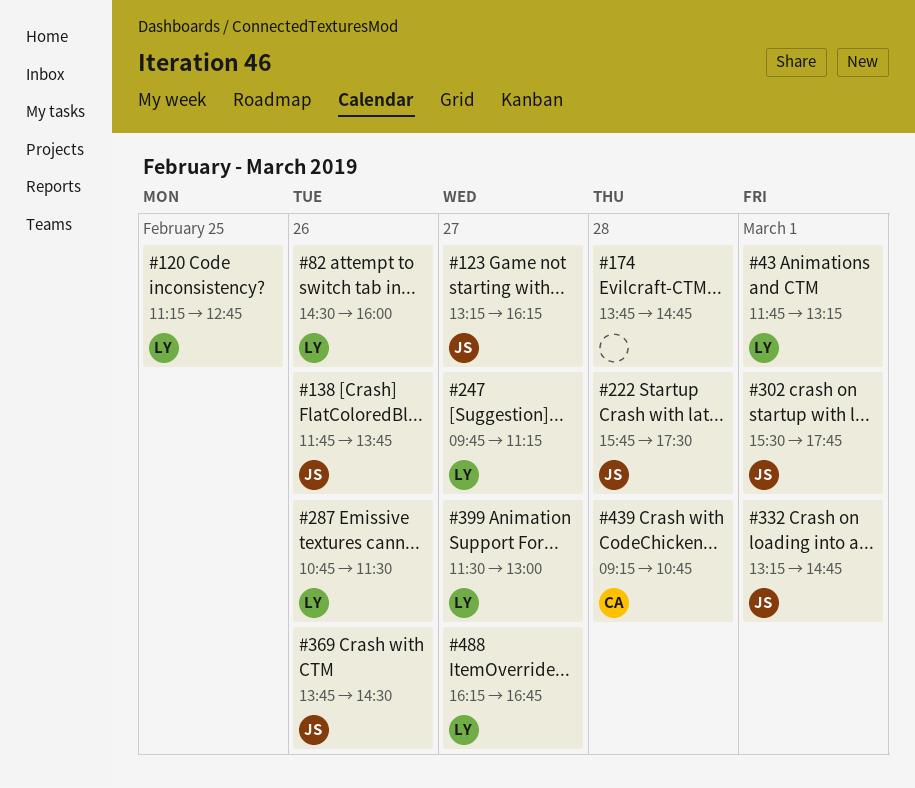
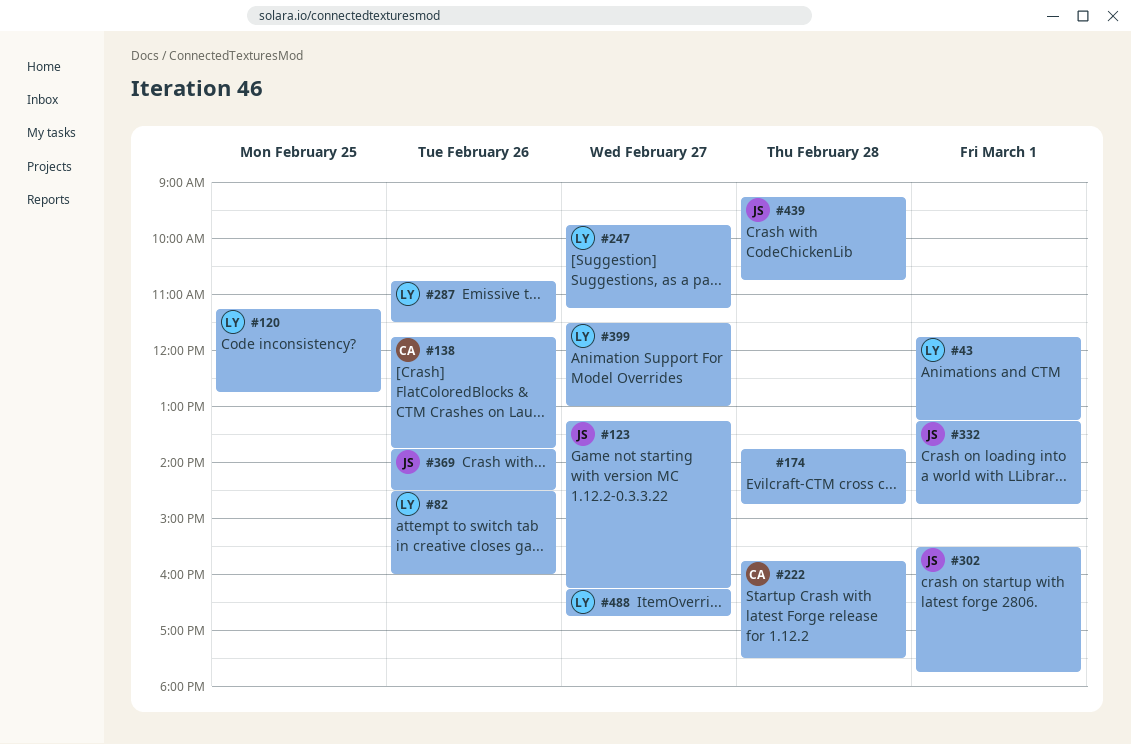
#138, owner: JS -> CA
#222, owner: JS -> CA
#439, owner: CA -> JS

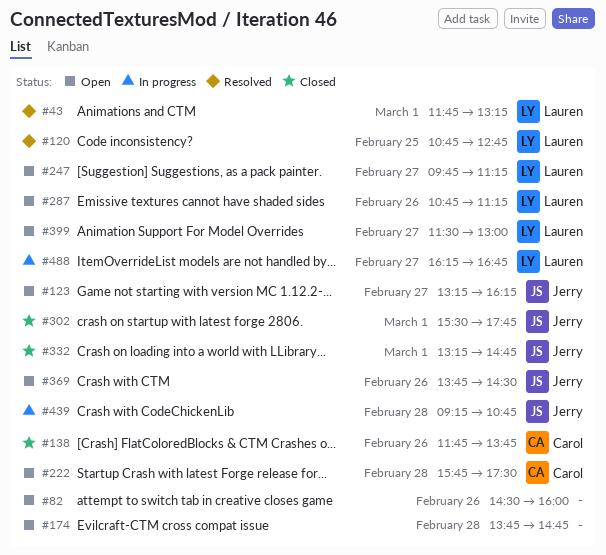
#82, owner: Lauren -> none
#120, begins: 11:15 -> 10:45
#287, ends: 11:30 -> 11:15

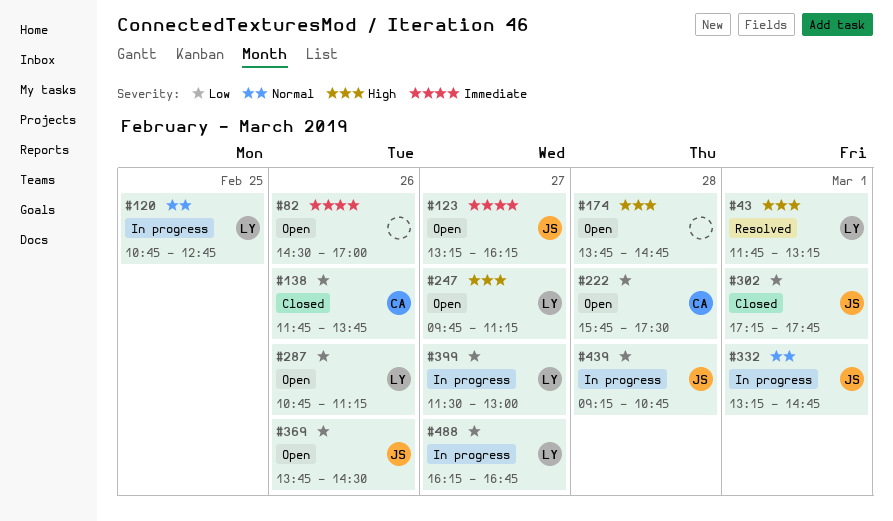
#82, ends: 16:00 -> 17:00
#120, status: Resolved -> In progress
#302, begins: 15:30 -> 17:15
#332, status: Closed -> In progress
#399, status: Open -> In progress

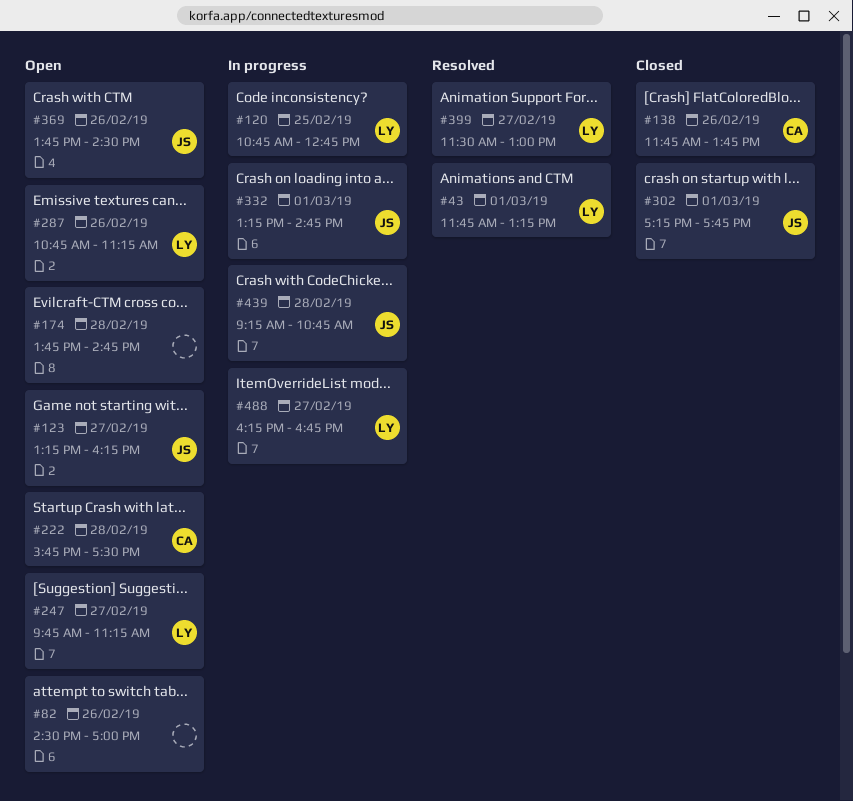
#399, status: In progress -> Resolved

